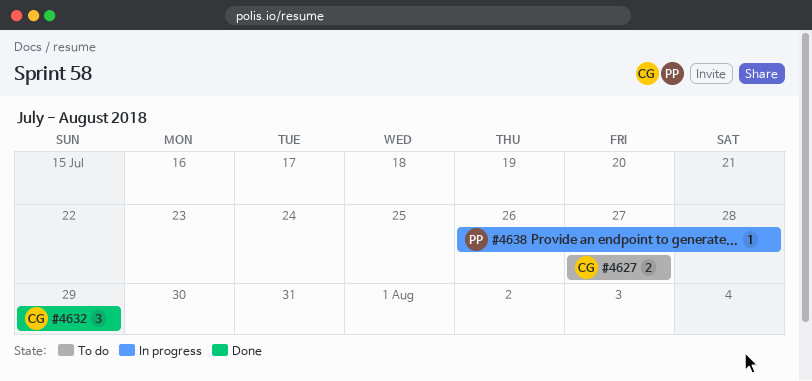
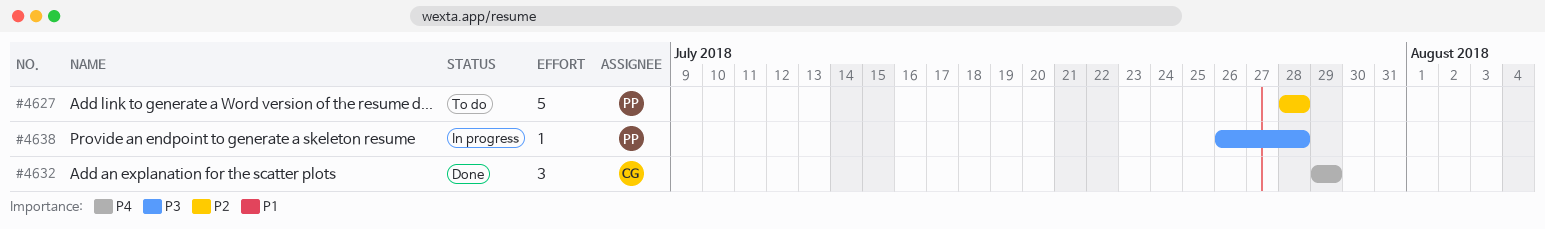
#4627, owner: CG -> PP
#4627, estimate: 2 -> 5
#4627, start: Jul 27 -> Jul 28
#4627, due: Jul 27 -> Jul 28

